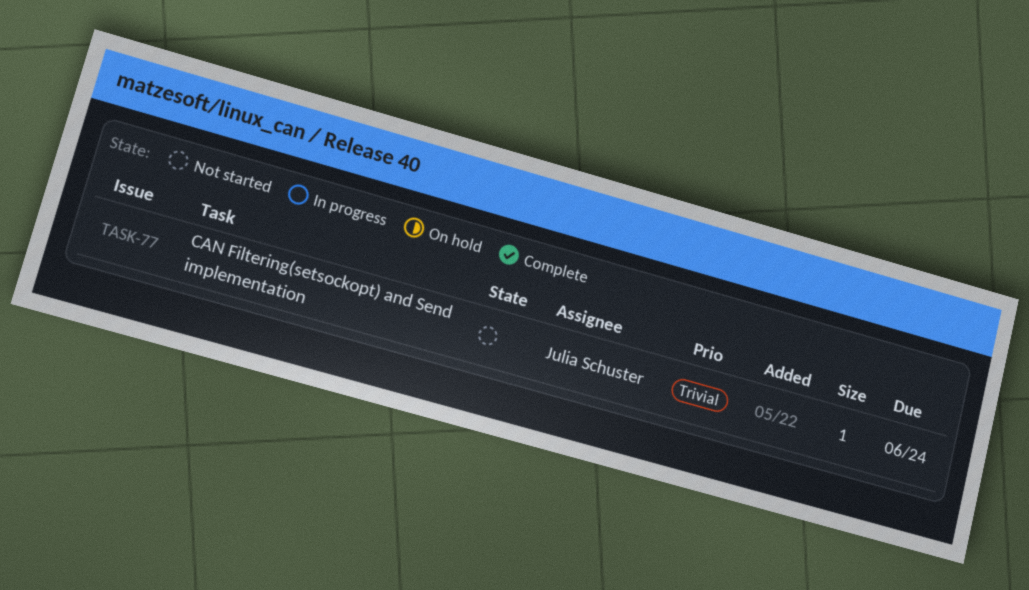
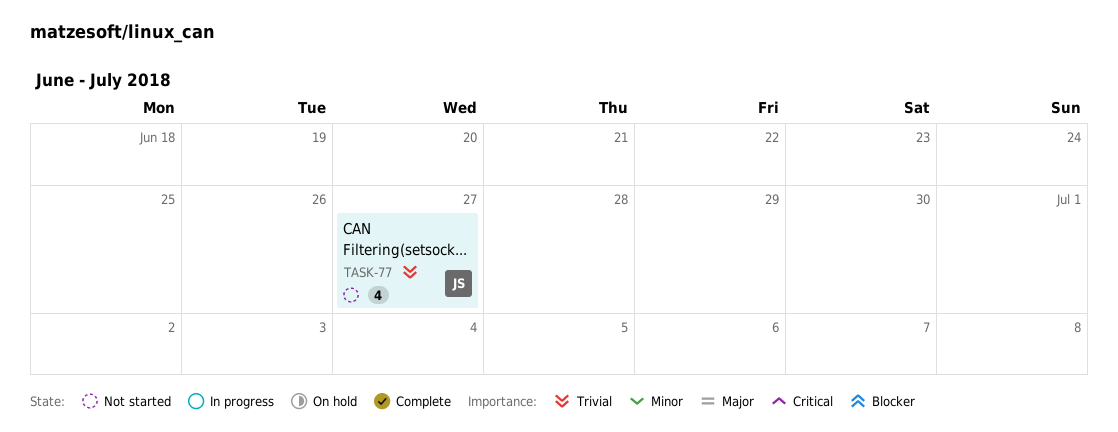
TASK-77, estimate: 1 -> 4
TASK-77, due: Jun 24 -> Jun 27

